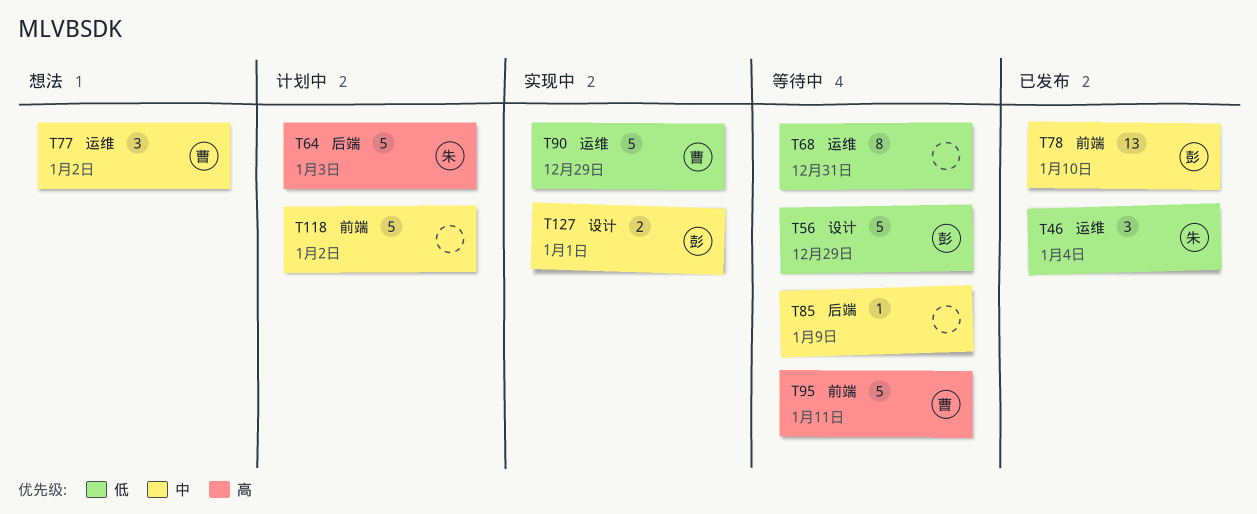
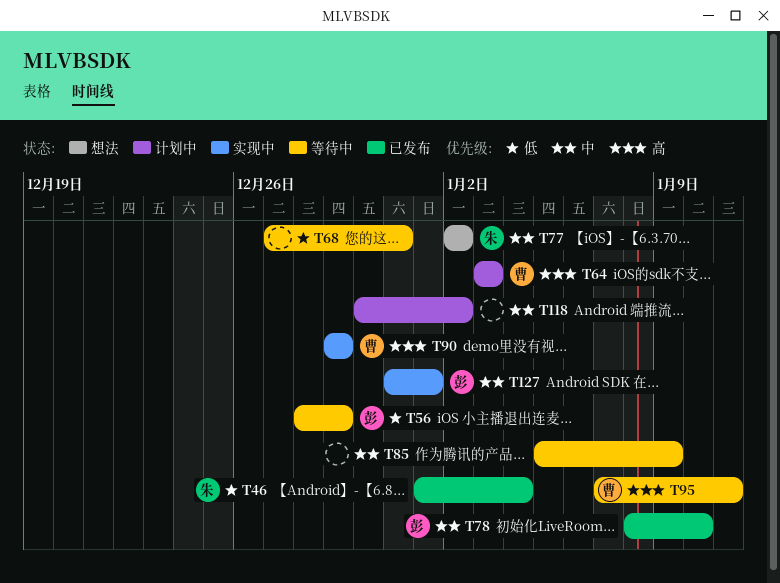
T64, owner: 朱 -> 曹
T77, owner: 曹 -> 朱
T90, priority: 低 -> 高

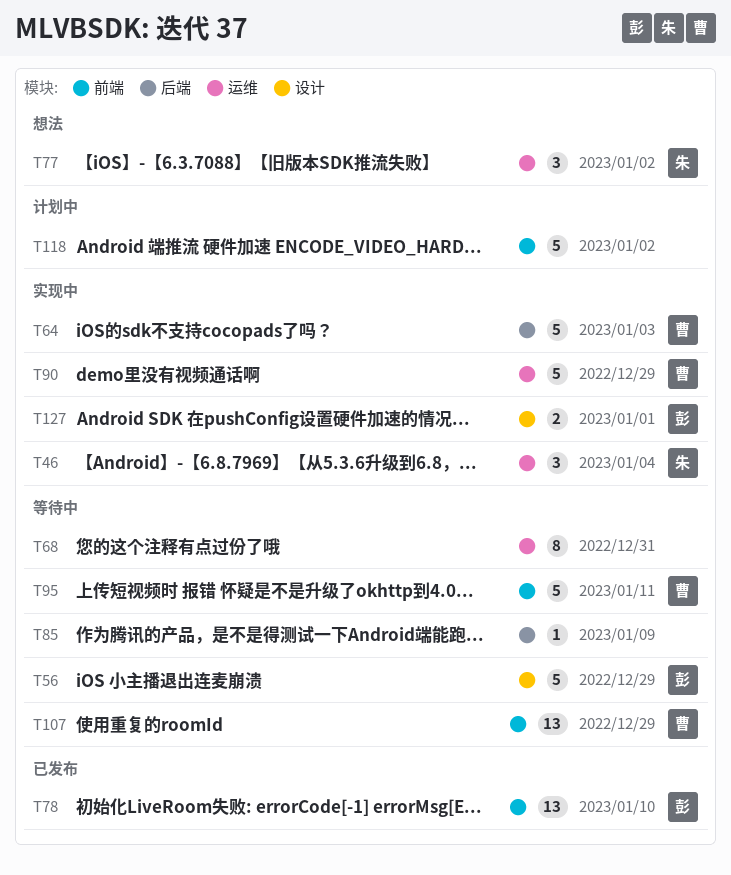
T46, status: 已发布 -> 实现中
T64, status: 计划中 -> 实现中
T107: none -> present

